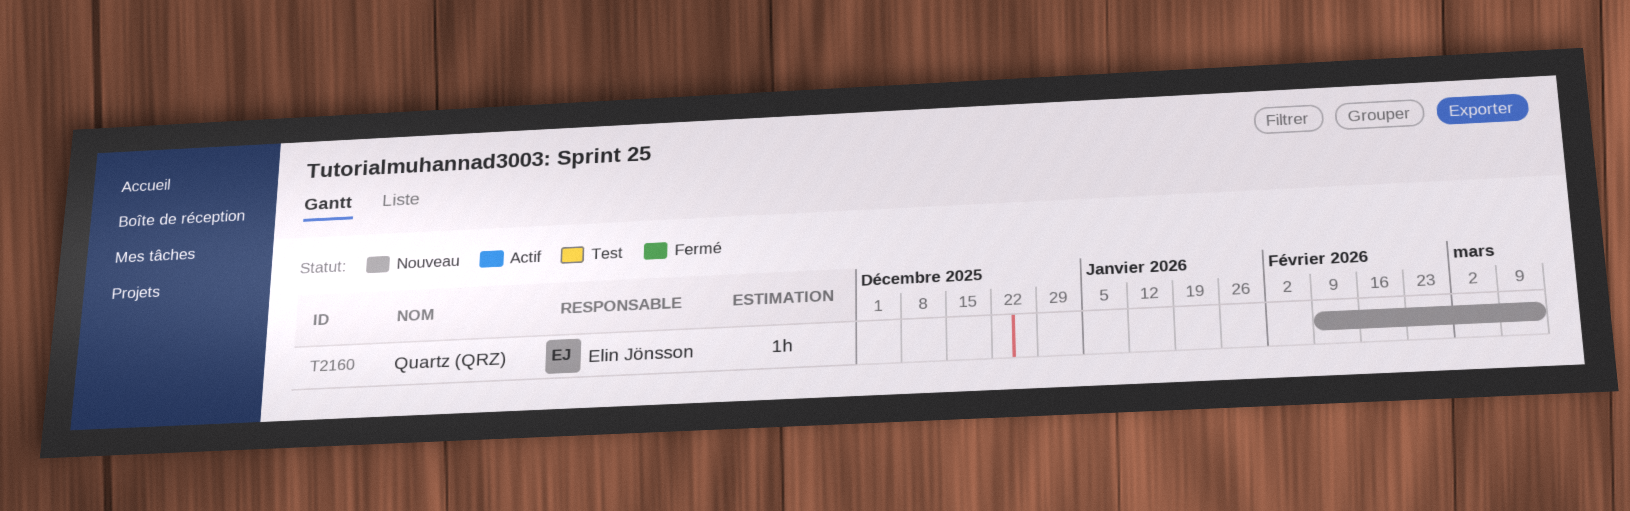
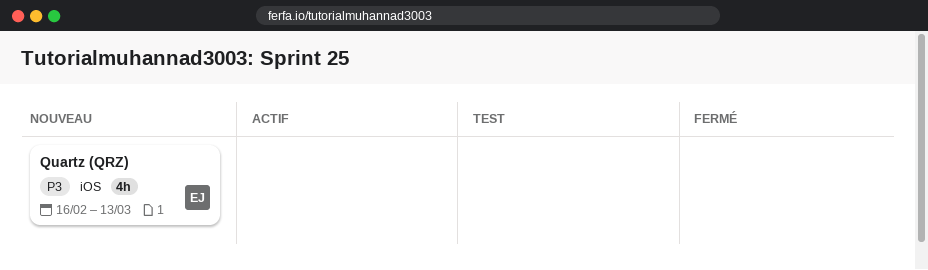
Quartz (QRZ), estimate: 1h -> 4h
Quartz (QRZ), start: Feb 9 -> Feb 16

